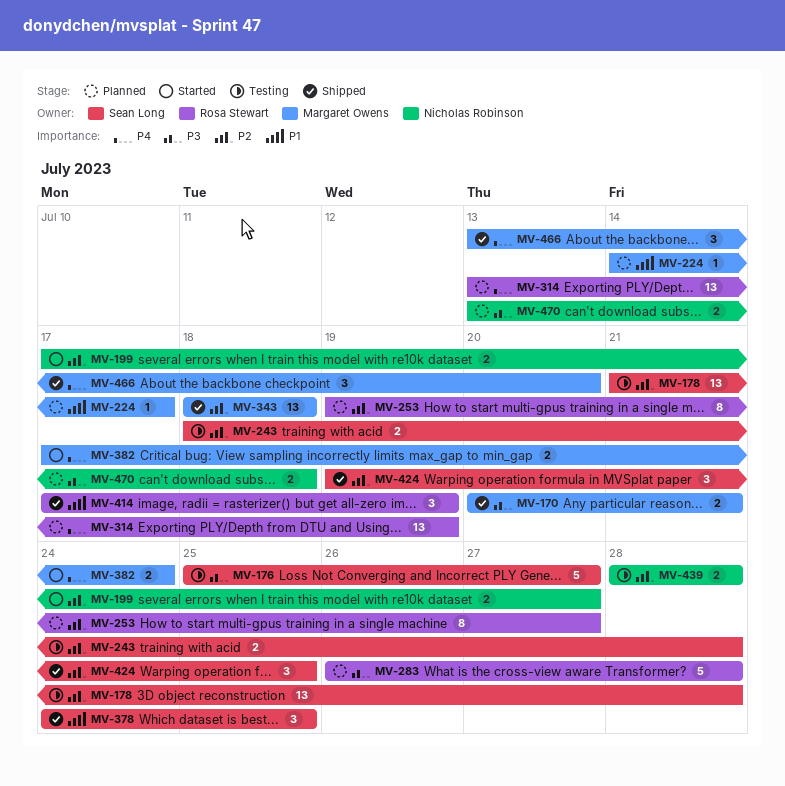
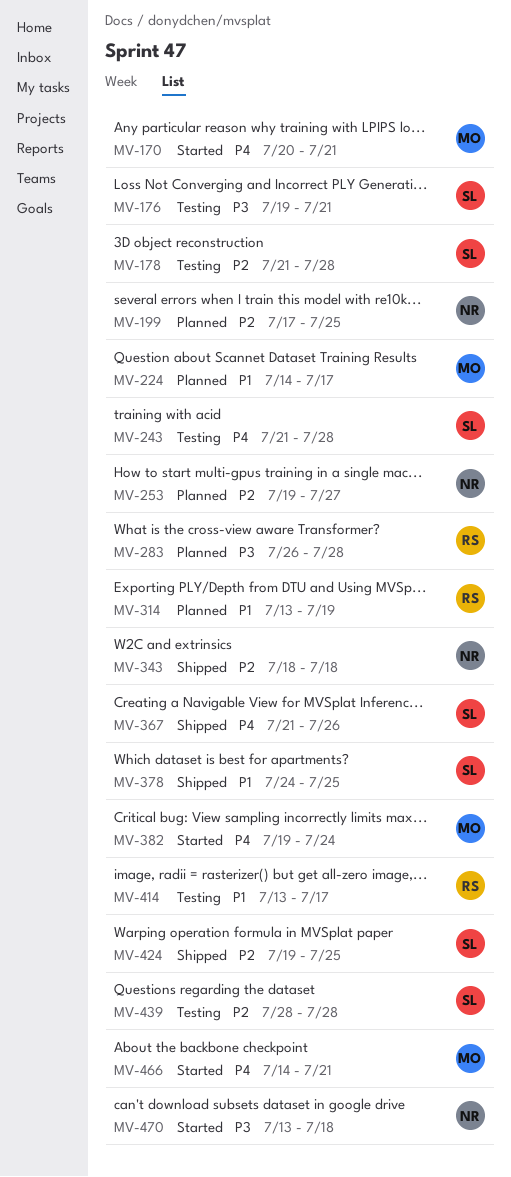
MV-170, status: Shipped -> Started
MV-170, priority: P3 -> P4
MV-176, start: Jul 25 -> Jul 19
MV-176, due: Jul 27 -> Jul 21
MV-199, status: Started -> Planned
MV-199, due: Jul 27 -> Jul 25
MV-243, priority: P2 -> P4
MV-243, start: Jul 18 -> Jul 21
MV-253, owner: Rosa Stewart -> Nicholas Robinson
MV-314, priority: P4 -> P1
MV-343, owner: Margaret Owens -> Nicholas Robinson
MV-367: none -> present
MV-382, start: Jul 17 -> Jul 19
MV-414, status: Shipped -> Testing
MV-414, start: Jul 17 -> Jul 13
MV-414, due: Jul 19 -> Jul 17
MV-439, owner: Nicholas Robinson -> Sean Long
MV-466, status: Shipped -> Started
MV-466, start: Jul 13 -> Jul 14
MV-466, due: Jul 20 -> Jul 21
MV-470, status: Planned -> Started

